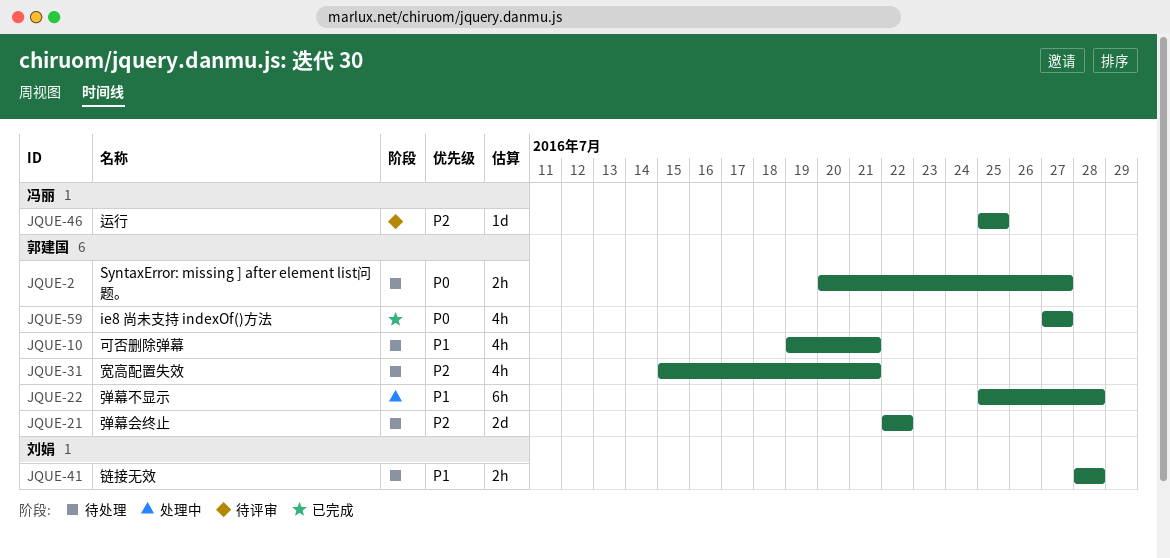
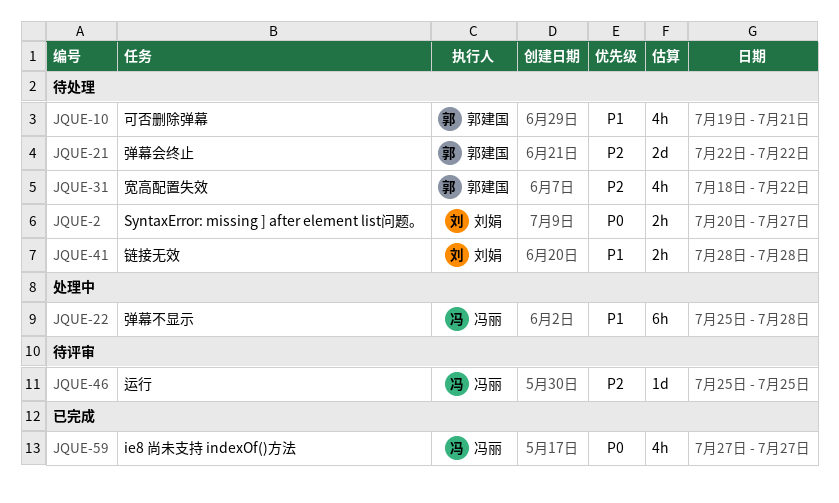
JQUE-2, owner: 郭建国 -> 刘娟
JQUE-22, owner: 郭建国 -> 冯丽
JQUE-31, start: Jul 15 -> Jul 18
JQUE-31, due: Jul 21 -> Jul 22
JQUE-59, owner: 郭建国 -> 冯丽

